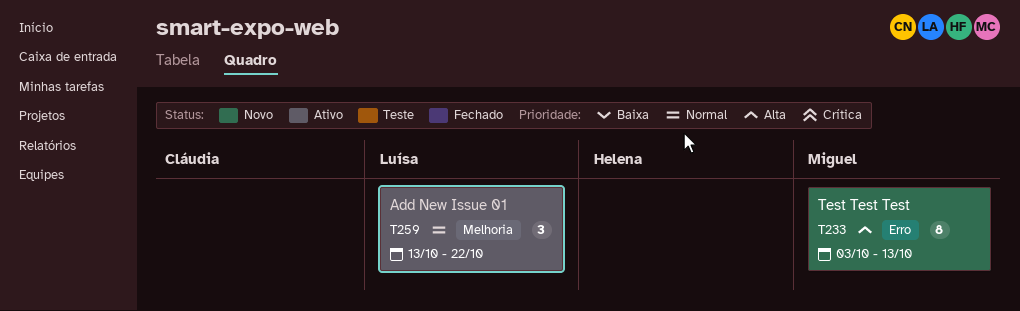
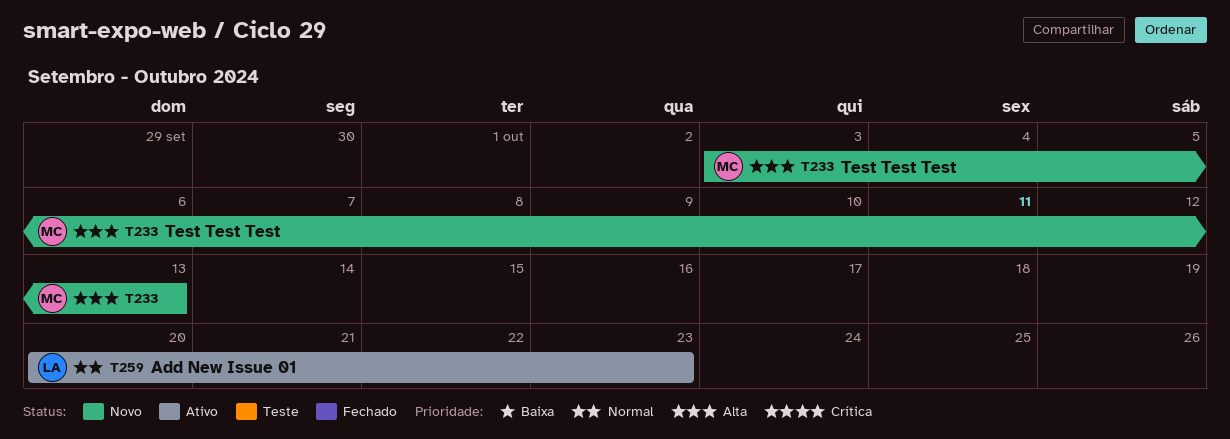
T259, start: Oct 13 -> Oct 20
T259, due: Oct 22 -> Oct 23

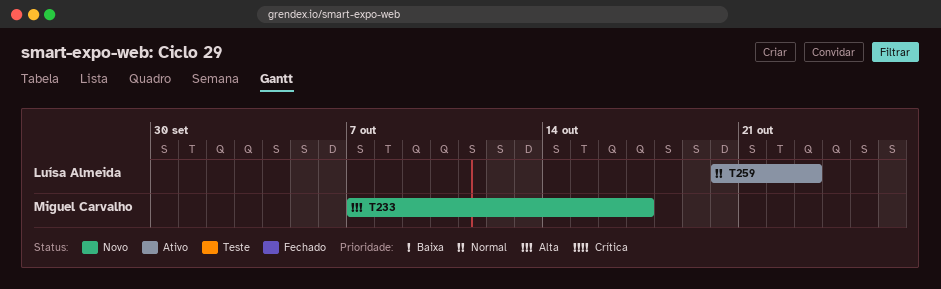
T233, start: Oct 3 -> Oct 7
T233, due: Oct 13 -> Oct 17

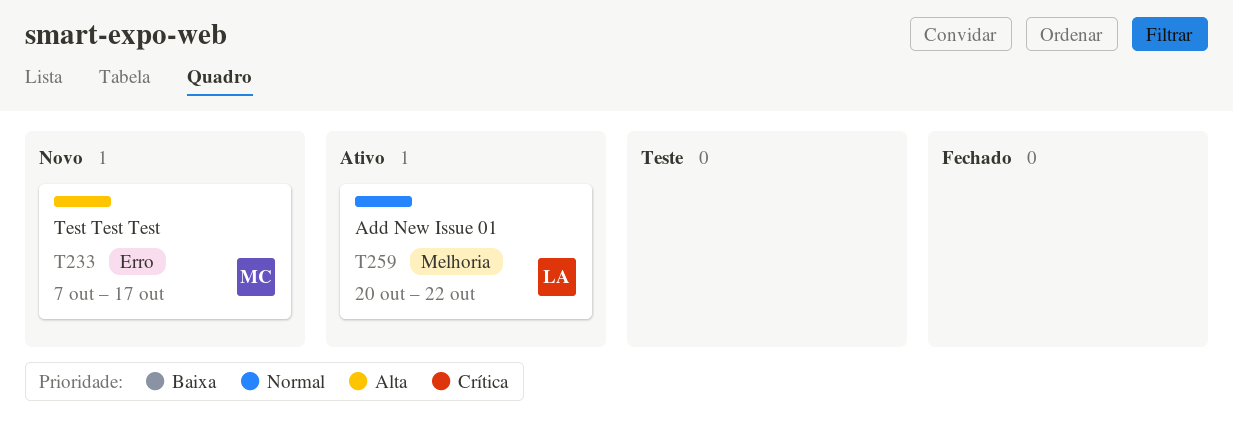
T259, due: Oct 23 -> Oct 22

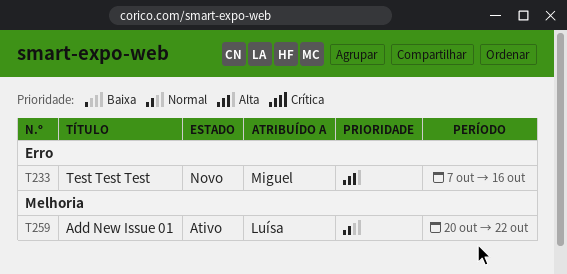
T233, due: Oct 17 -> Oct 16

